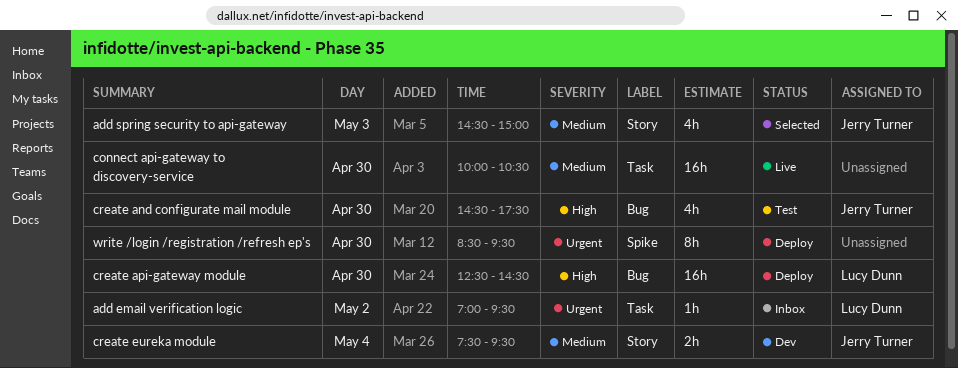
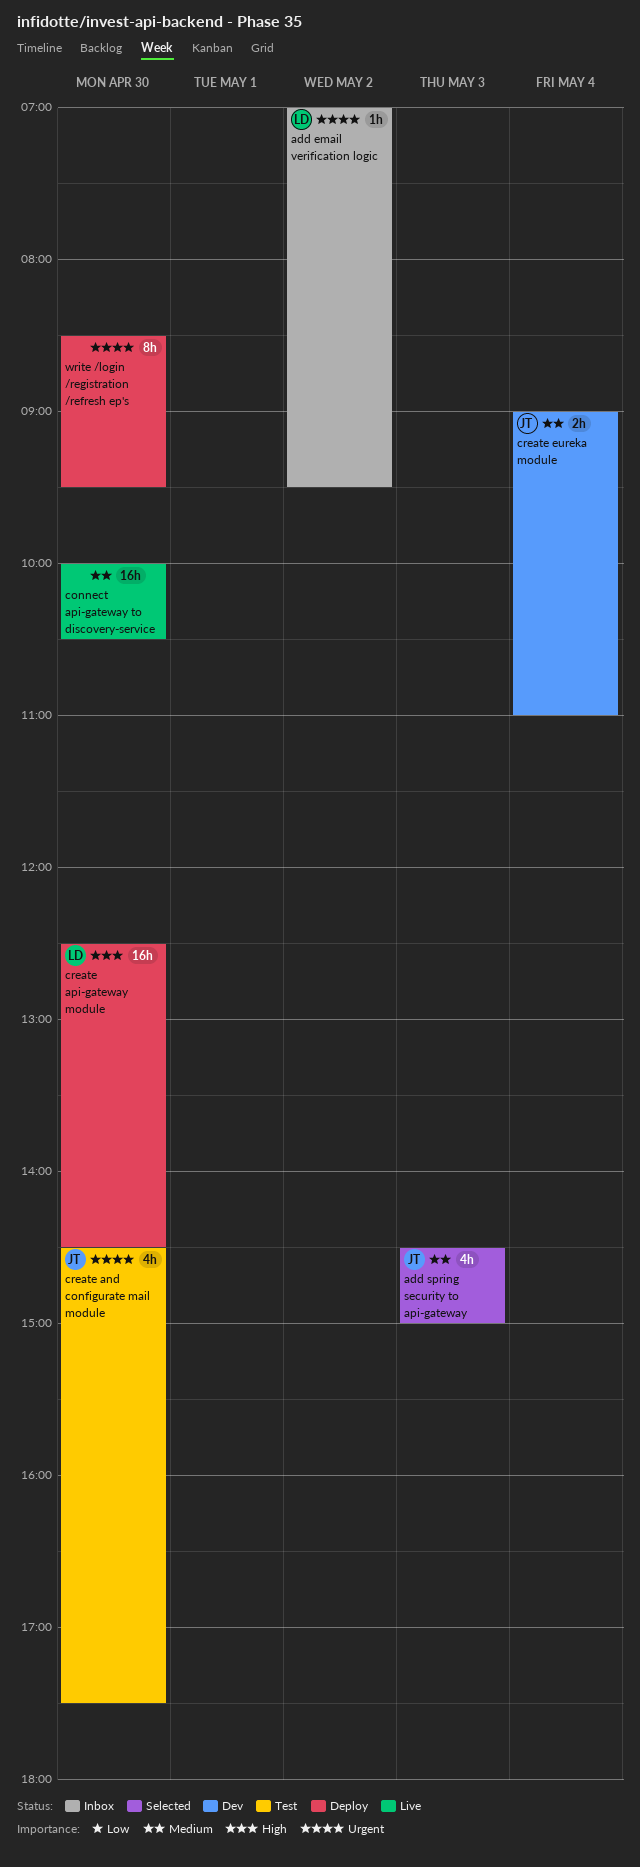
create and configurate mail module, priority: High -> Urgent
create eureka module, begins: 07:30 -> 09:00
create eureka module, ends: 09:30 -> 11:00

